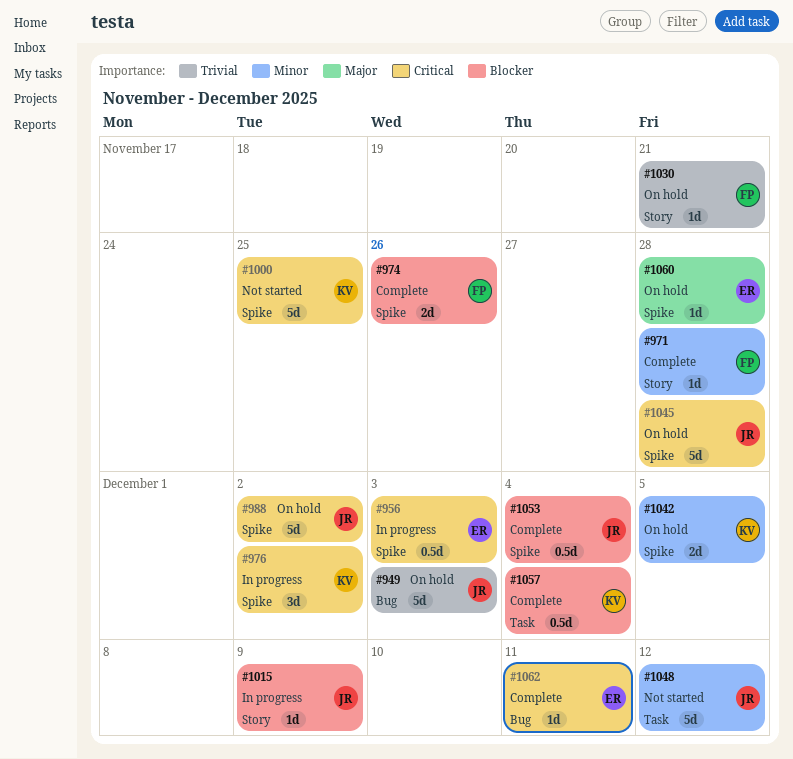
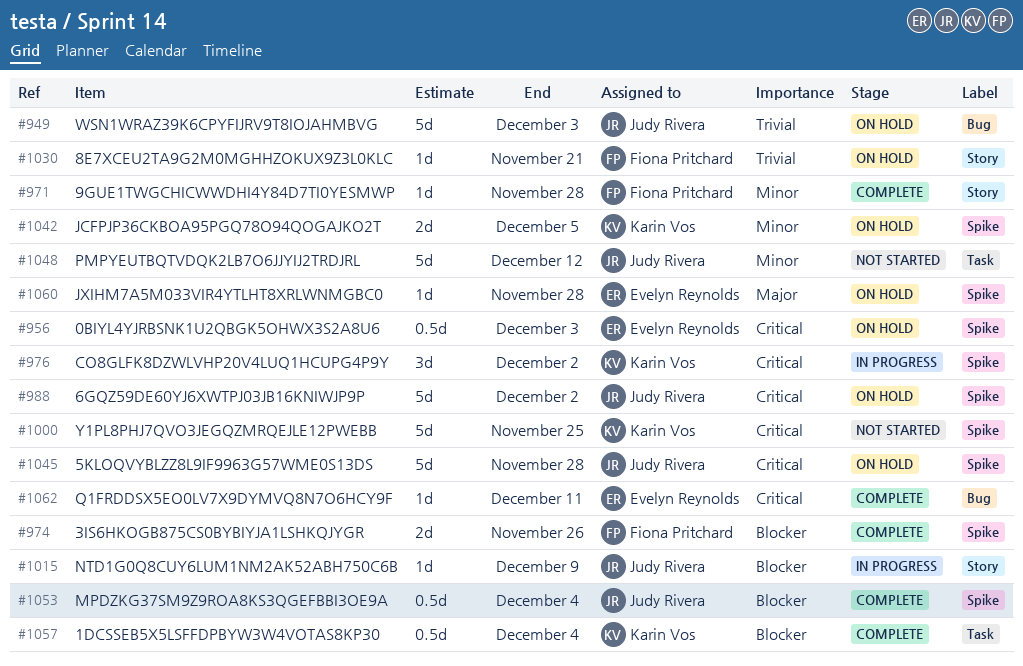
#956, status: In progress -> On hold

